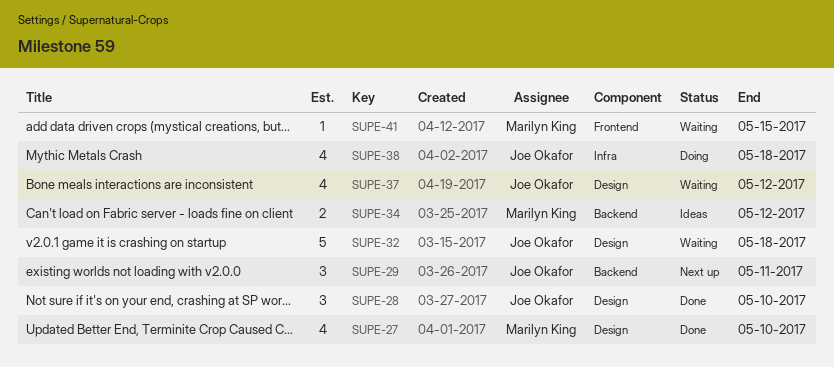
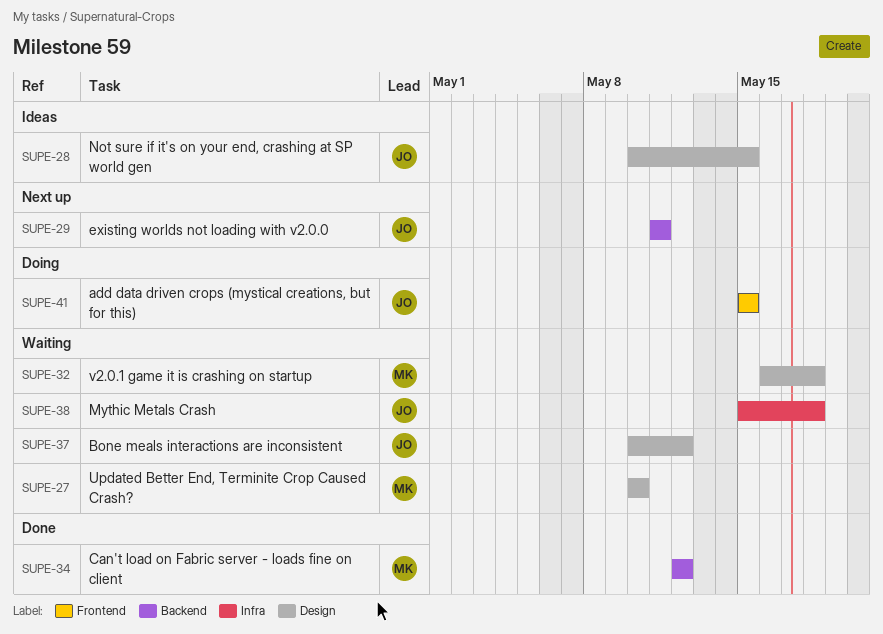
SUPE-27, status: Done -> Waiting
SUPE-28, status: Done -> Ideas
SUPE-28, due: May 10 -> May 15
SUPE-32, owner: Joe Okafor -> Marilyn King
SUPE-34, status: Ideas -> Done
SUPE-38, status: Doing -> Waiting
SUPE-41, status: Waiting -> Doing
SUPE-41, owner: Marilyn King -> Joe Okafor

